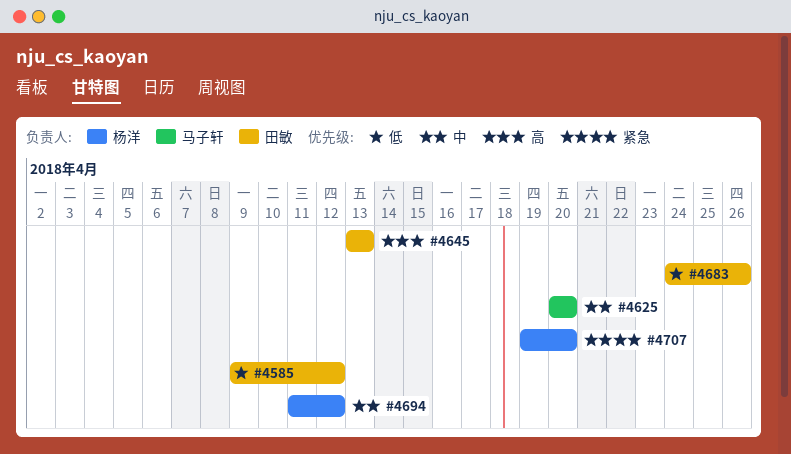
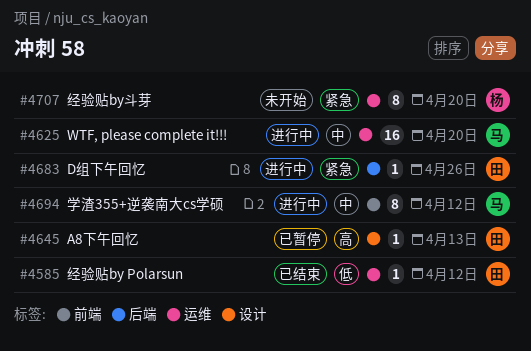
#4683, priority: 低 -> 紧急
#4694, owner: 杨洋 -> 马子轩

